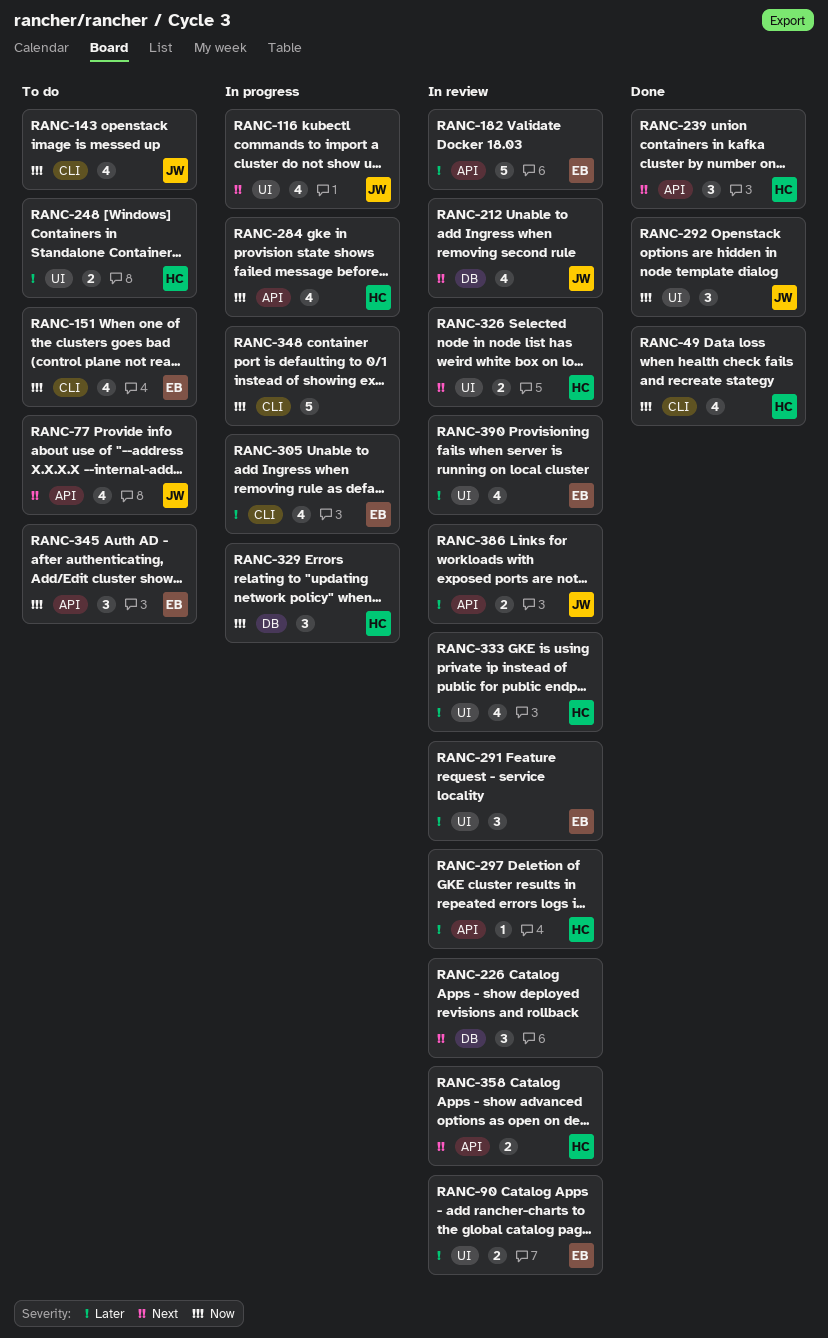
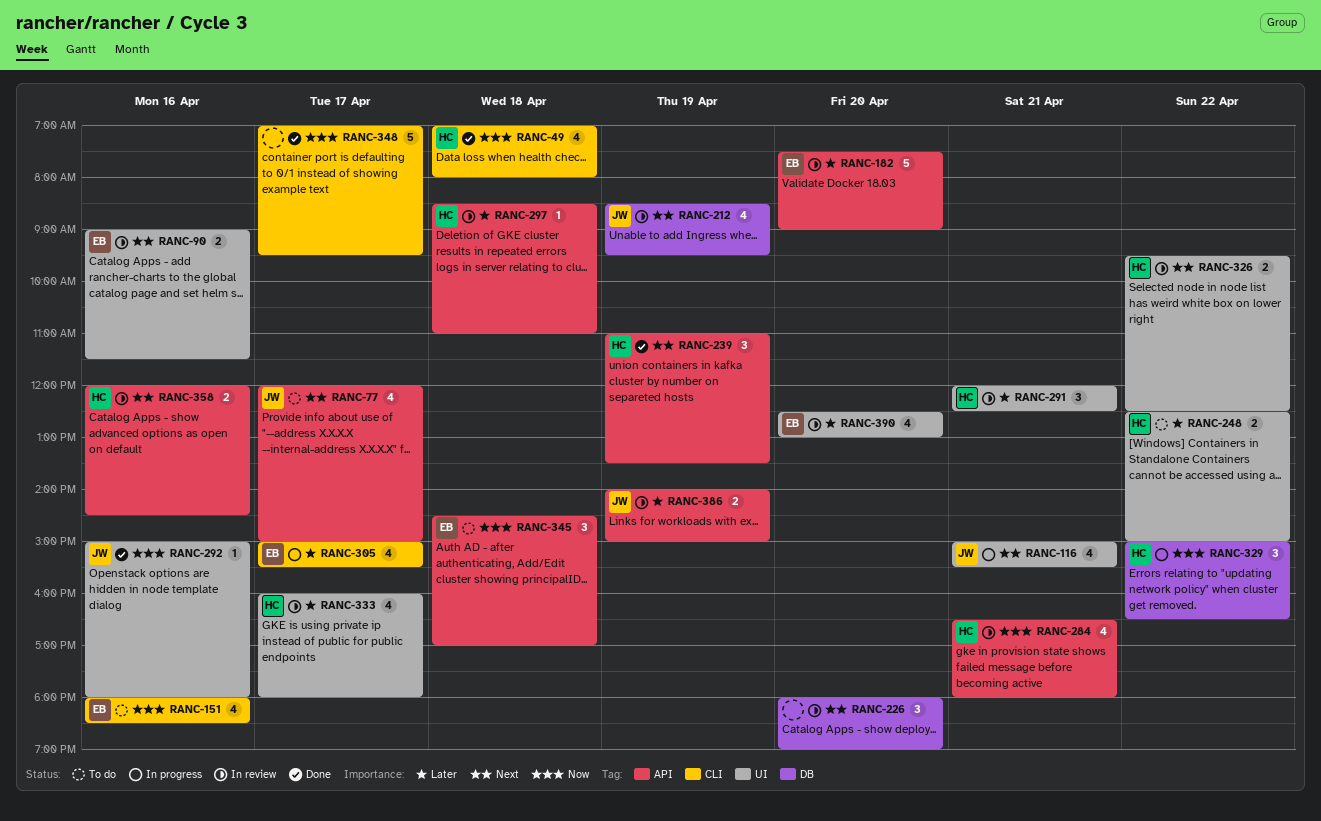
RANC-90, priority: Later -> Next
RANC-143: present -> none
RANC-284, status: In progress -> In review
RANC-291, owner: EB -> HC
RANC-292, estimate: 3 -> 1
RANC-348, status: In progress -> Done

